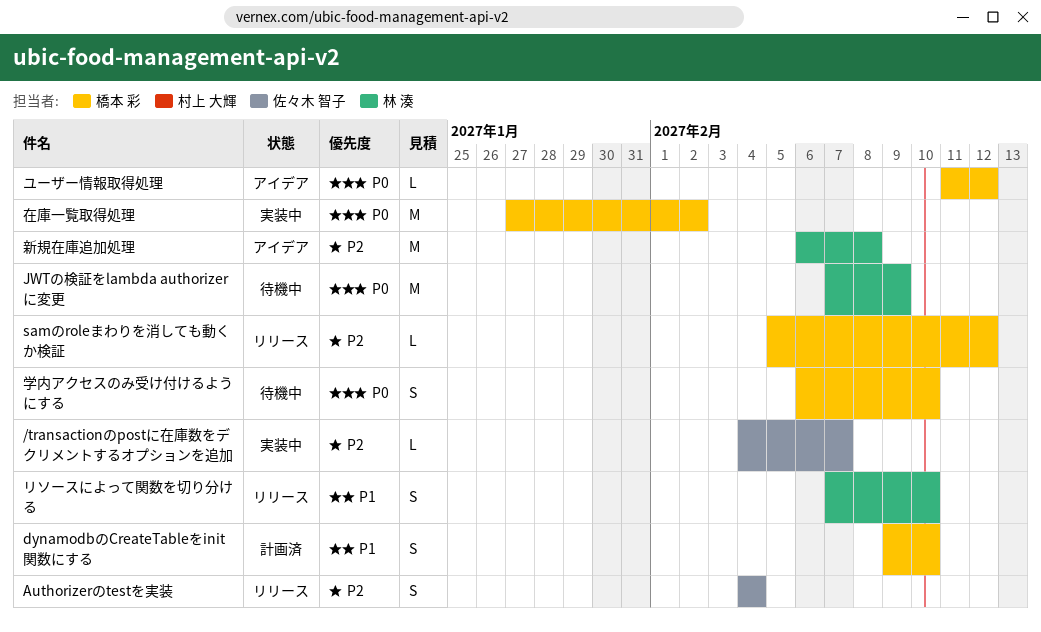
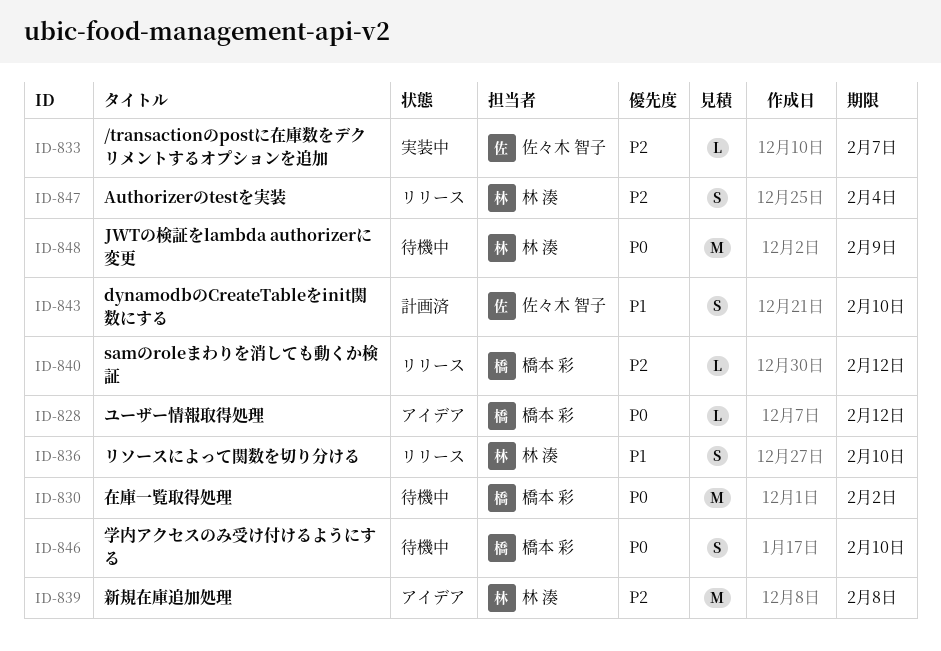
Authorizerのtestを実装, owner: 佐々木 智子 -> 林 湊
dynamodbのCreateTableをinit関数にする, owner: 橋本 彩 -> 佐々木 智子
在庫一覧取得処理, status: 実装中 -> 待機中

